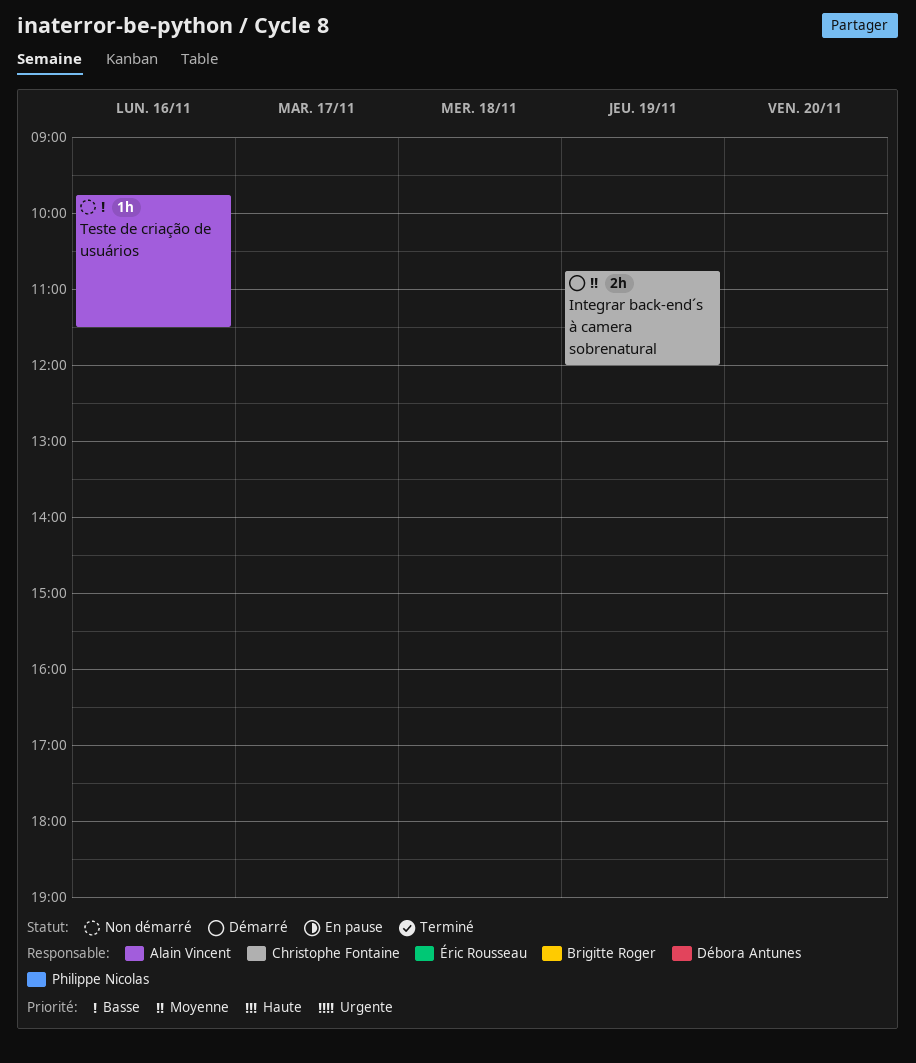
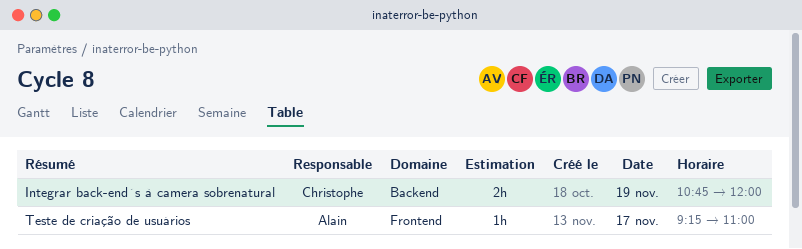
Teste de criação de usuários, day: Nov 16 -> Nov 17
Teste de criação de usuários, begins: 09:45 -> 09:15
Teste de criação de usuários, ends: 11:30 -> 11:00

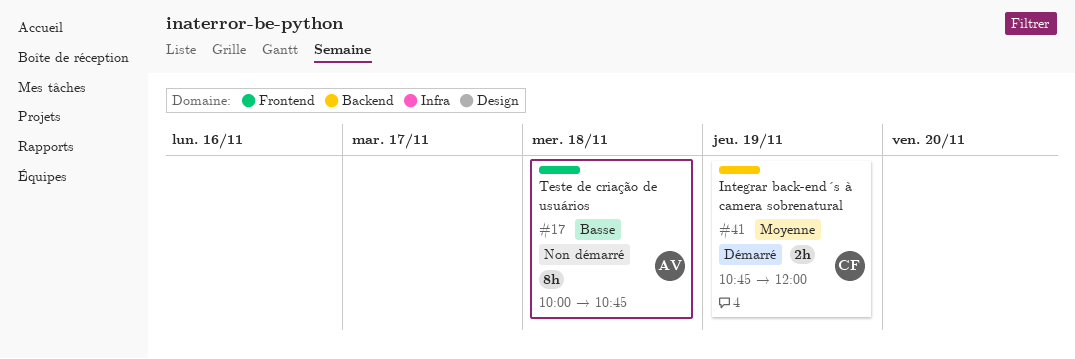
Teste de criação de usuários, estimate: 1h -> 8h
Teste de criação de usuários, day: Nov 17 -> Nov 18
Teste de criação de usuários, begins: 09:15 -> 10:00
Teste de criação de usuários, ends: 11:00 -> 10:45

